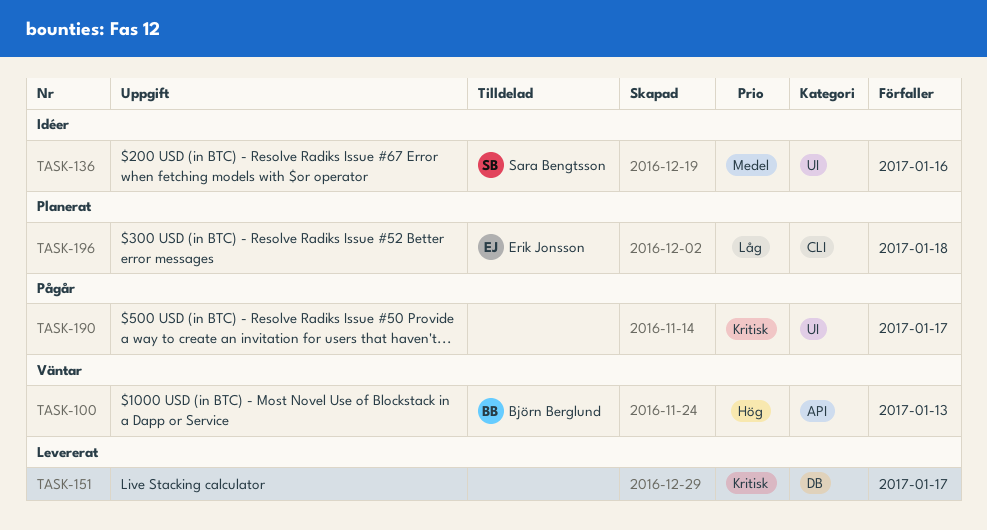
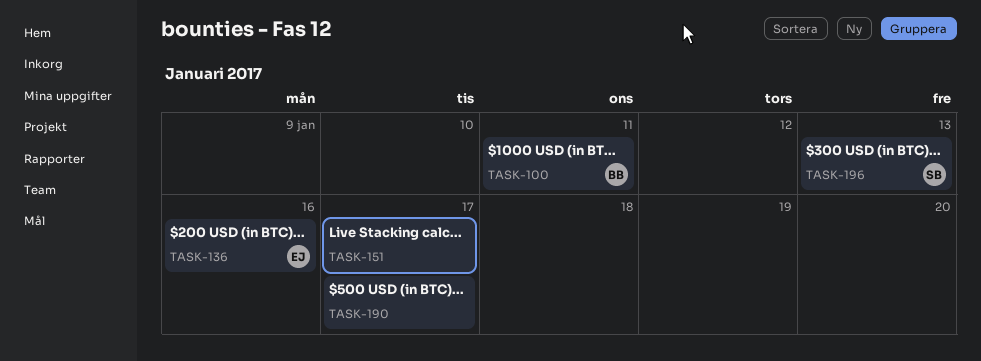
TASK-100, due: Jan 13 -> Jan 11
TASK-136, owner: Sara Bengtsson -> Erik Jonsson
TASK-196, owner: Erik Jonsson -> Sara Bengtsson
TASK-196, due: Jan 18 -> Jan 13

